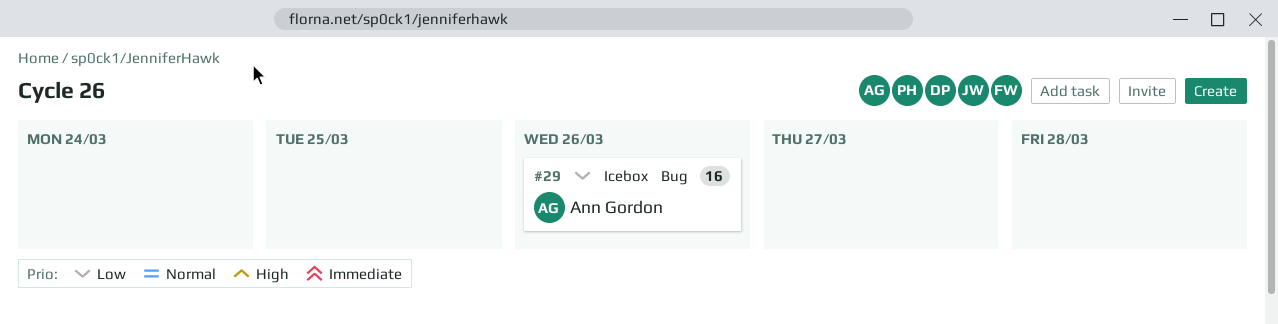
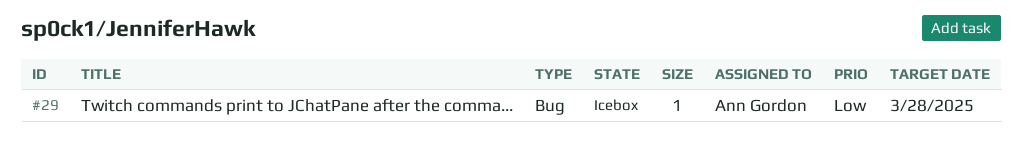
#29, estimate: 16 -> 1
#29, due: Mar 26 -> Mar 28

